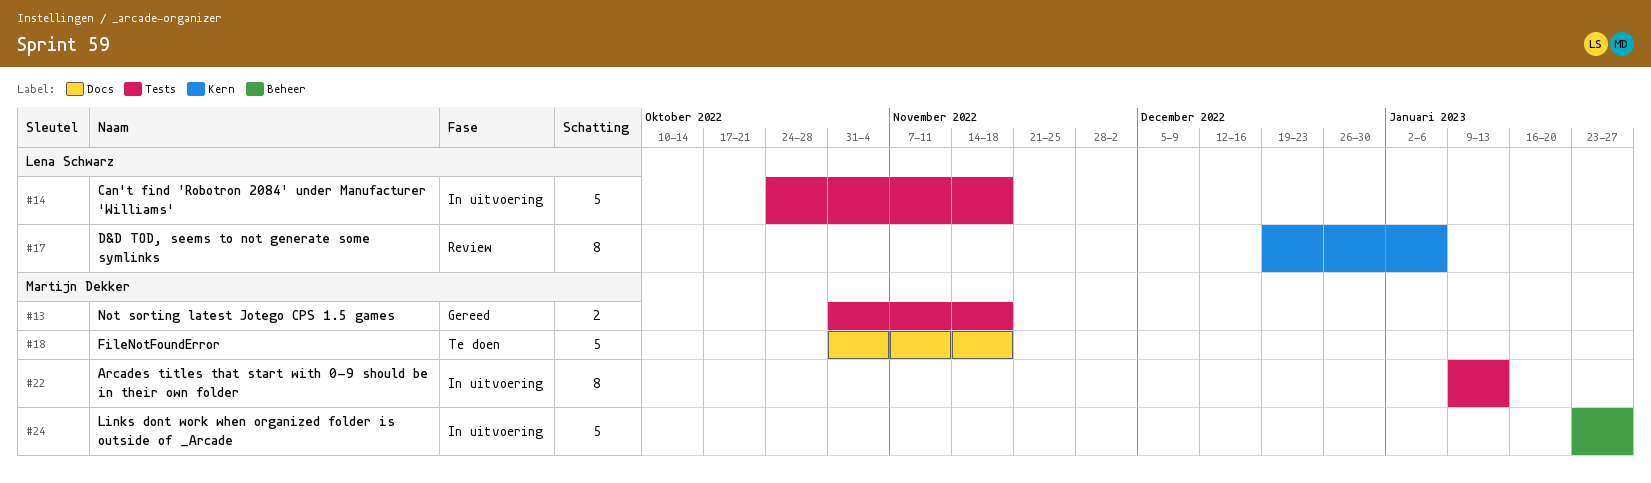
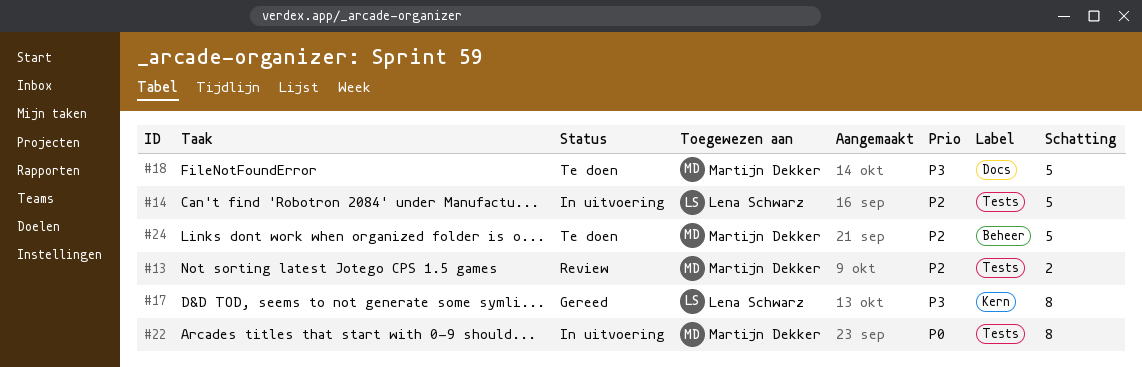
#13, status: Gereed -> Review
#17, status: Review -> Gereed
#24, status: In uitvoering -> Te doen

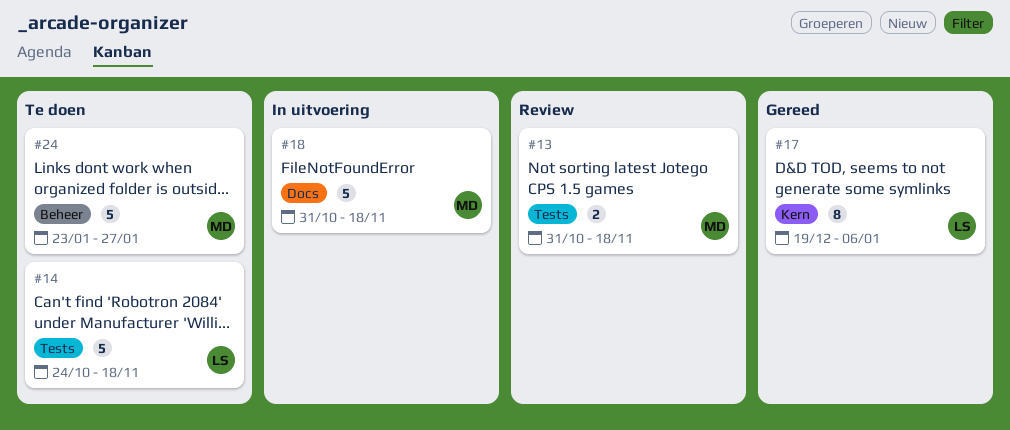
#14, status: In uitvoering -> Te doen
#18, status: Te doen -> In uitvoering
#22: present -> none

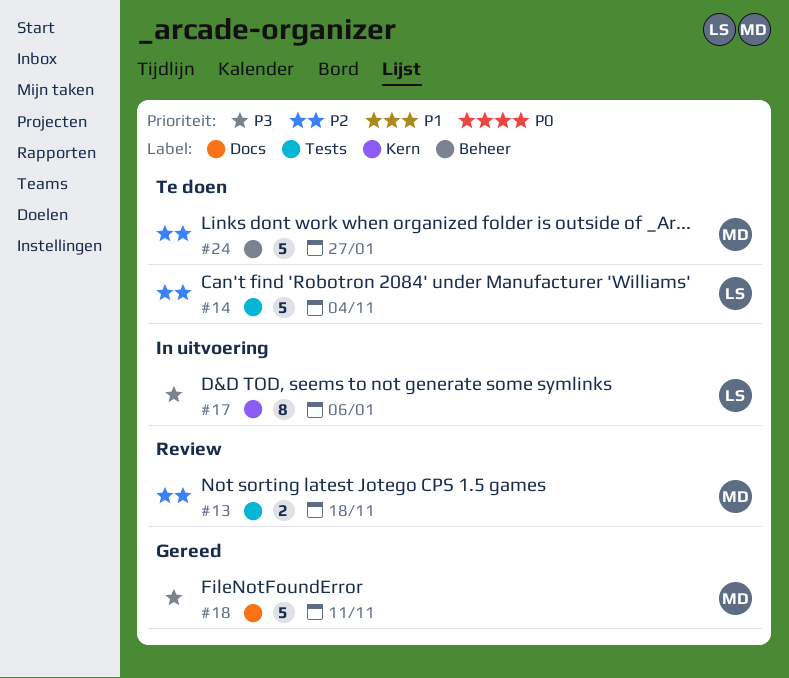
#14, due: Nov 18 -> Nov 4
#17, status: Gereed -> In uitvoering
#18, status: In uitvoering -> Gereed
#18, due: Nov 18 -> Nov 11

